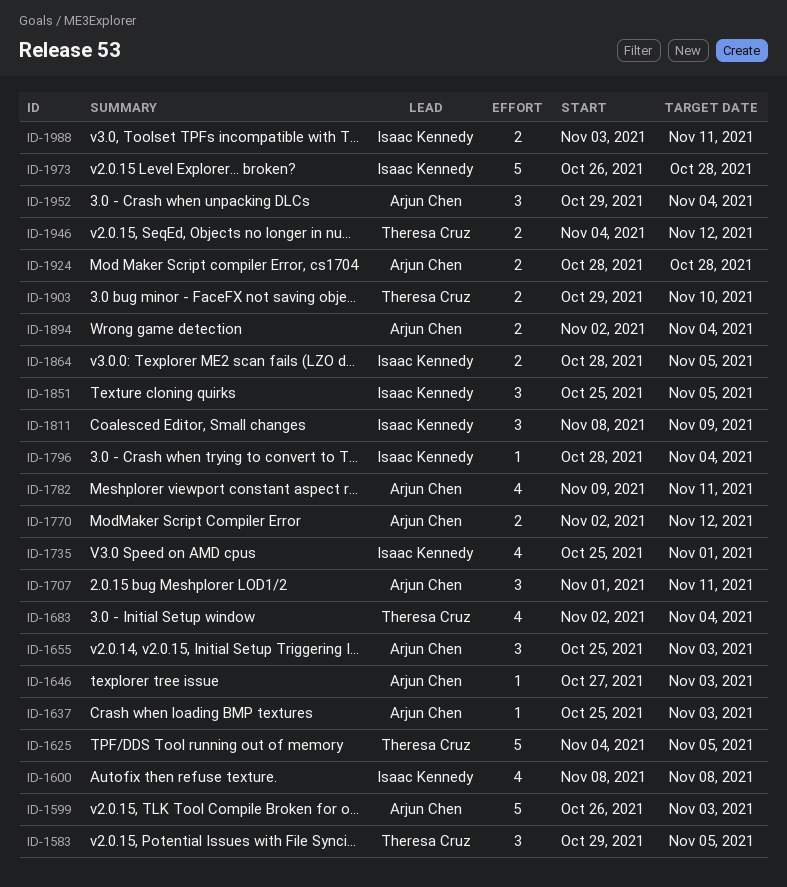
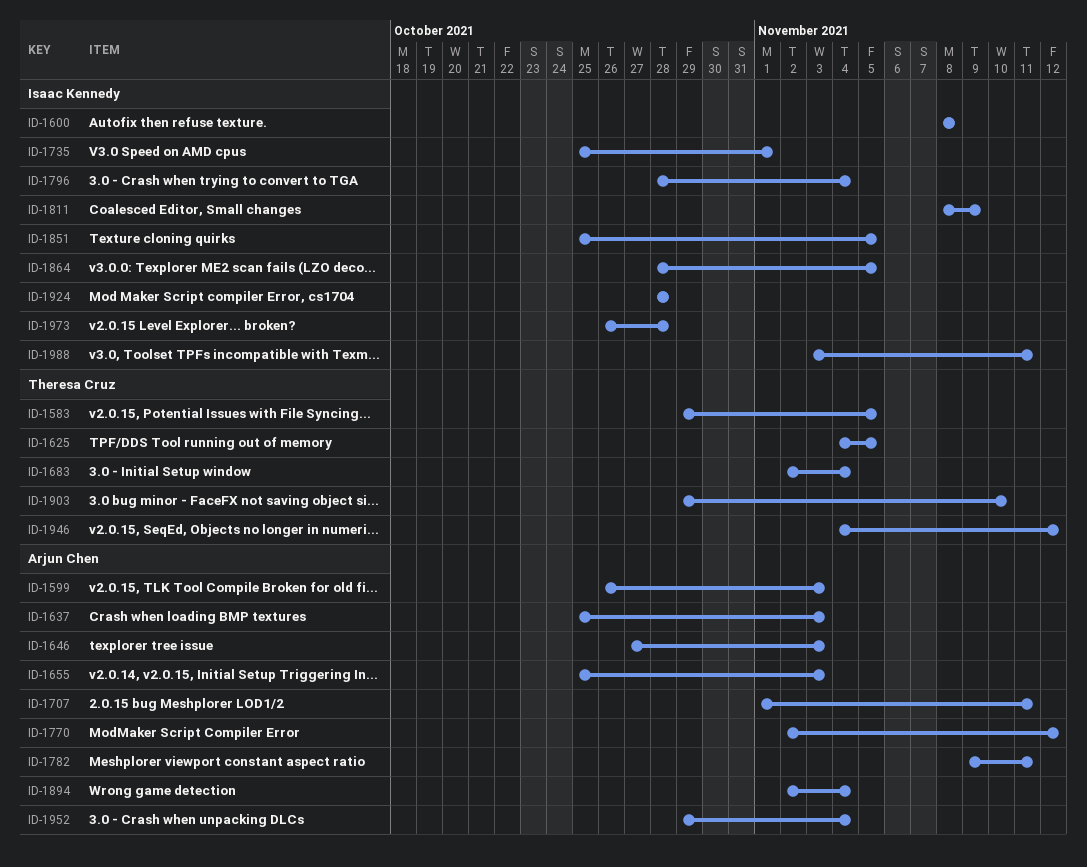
ID-1924, owner: Arjun Chen -> Isaac Kennedy

